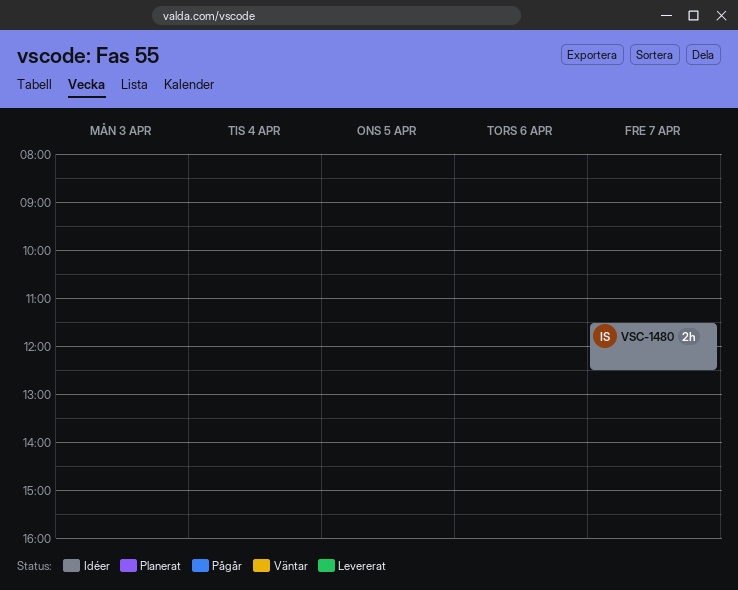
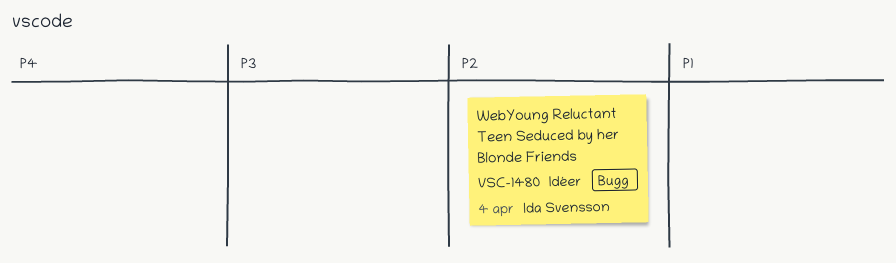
VSC-1480, day: Apr 7 -> Apr 4

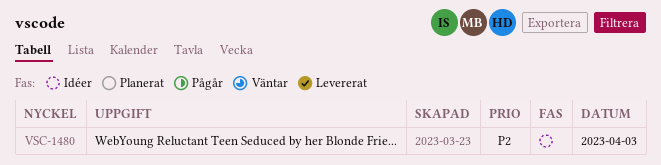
VSC-1480, day: Apr 4 -> Apr 3

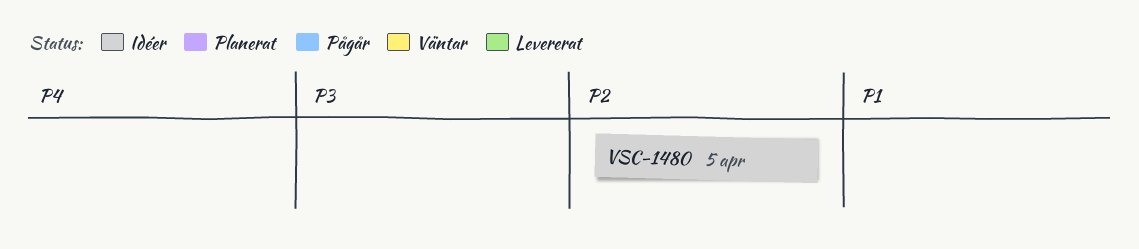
VSC-1480, day: Apr 3 -> Apr 5

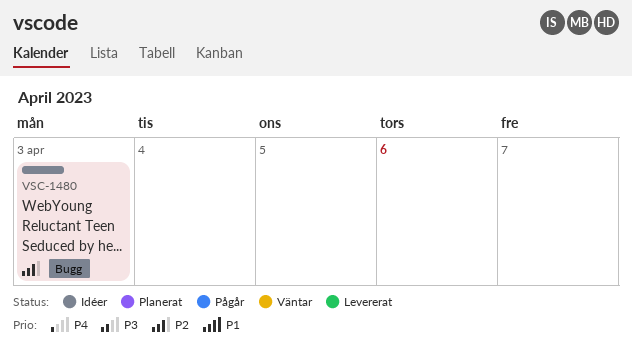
VSC-1480, day: Apr 5 -> Apr 3

